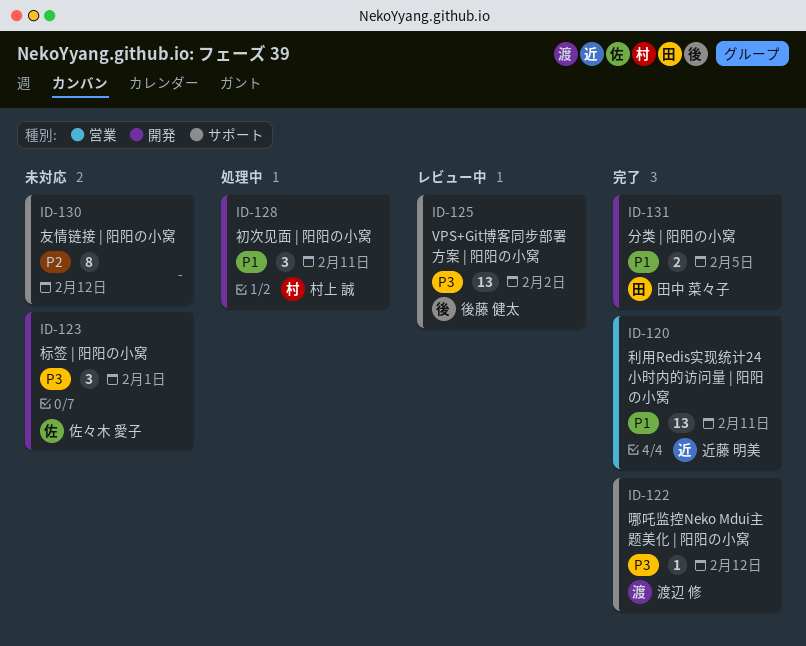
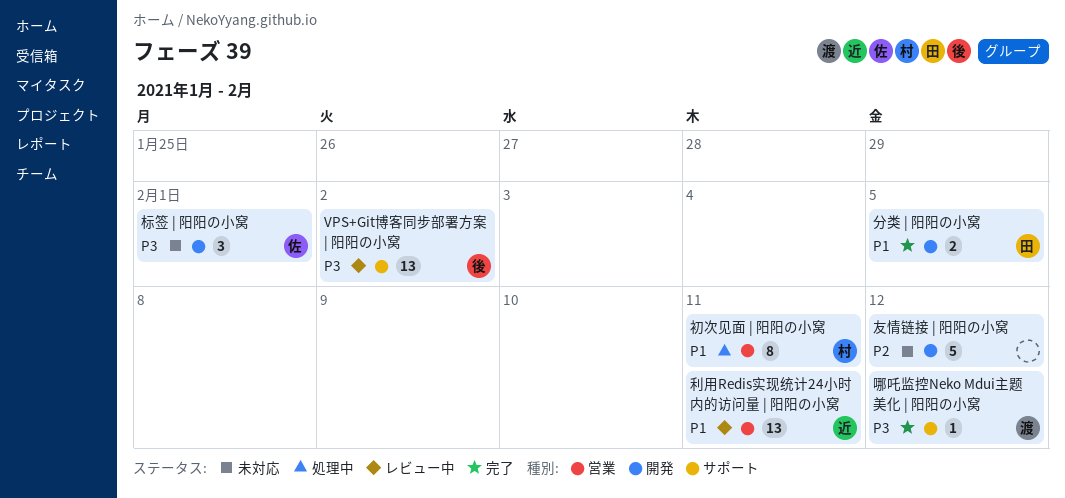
初次见面 | 阳阳の小窝, label: 開発 -> 営業
初次见面 | 阳阳の小窝, estimate: 3 -> 8
利用Redis实现统计24小时内的访问量 | 阳阳の小窝, status: 完了 -> レビュー中
友情链接 | 阳阳の小窝, label: サポート -> 開発
友情链接 | 阳阳の小窝, estimate: 8 -> 5

